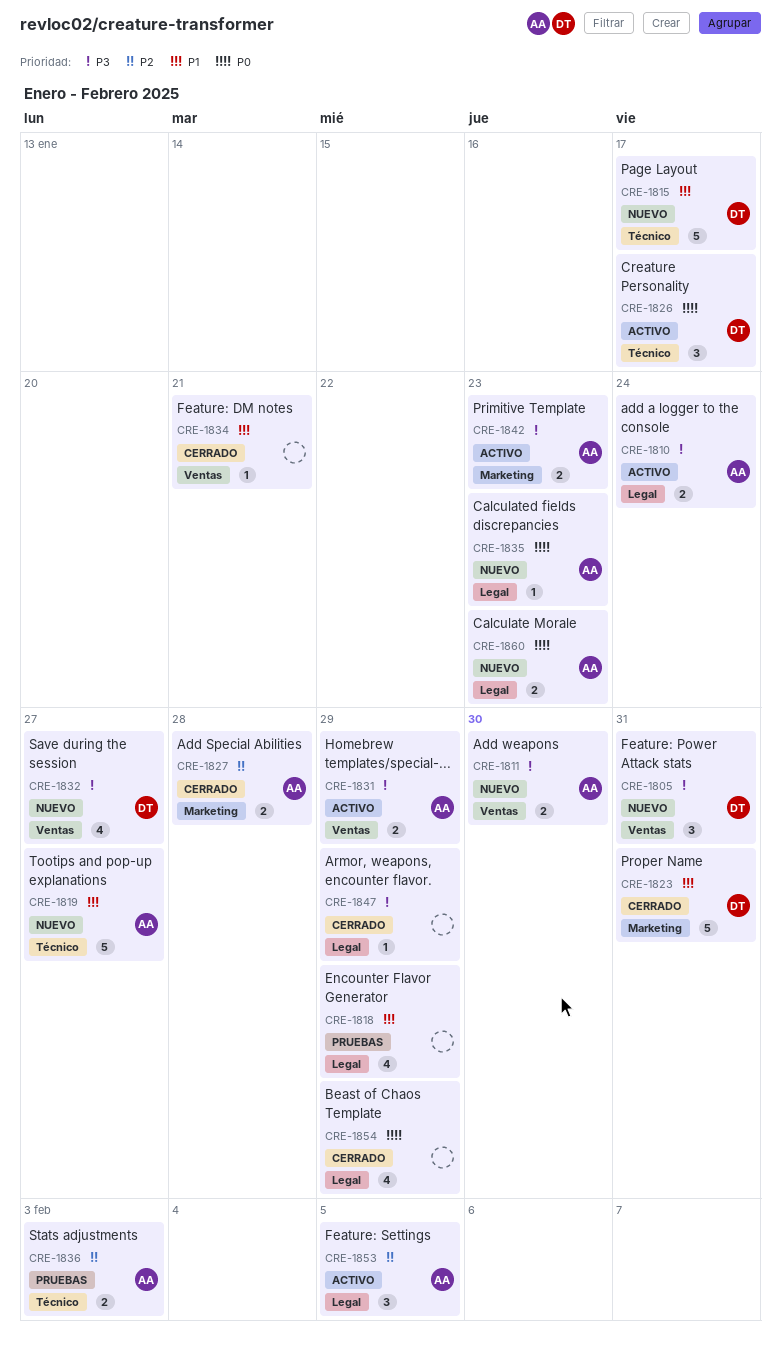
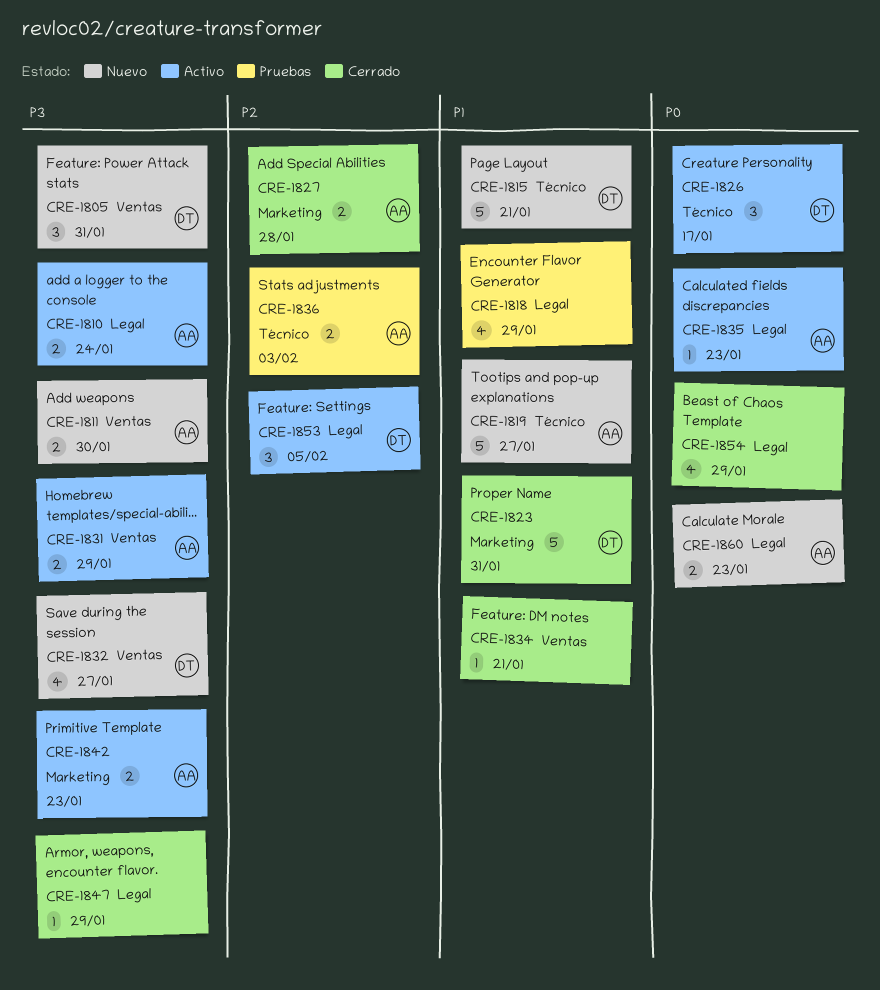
CRE-1815, due: Jan 17 -> Jan 21
CRE-1835, status: Nuevo -> Activo
CRE-1853, owner: AA -> DT

